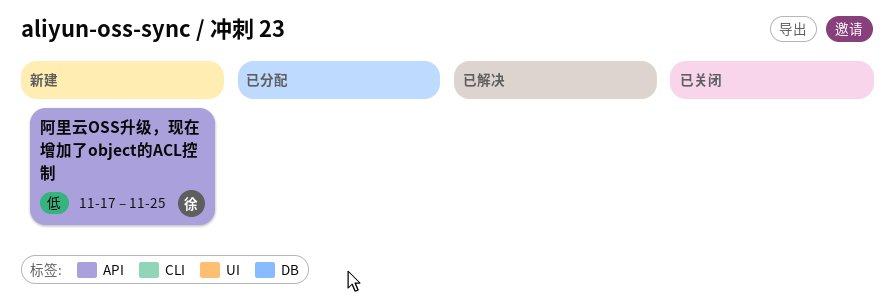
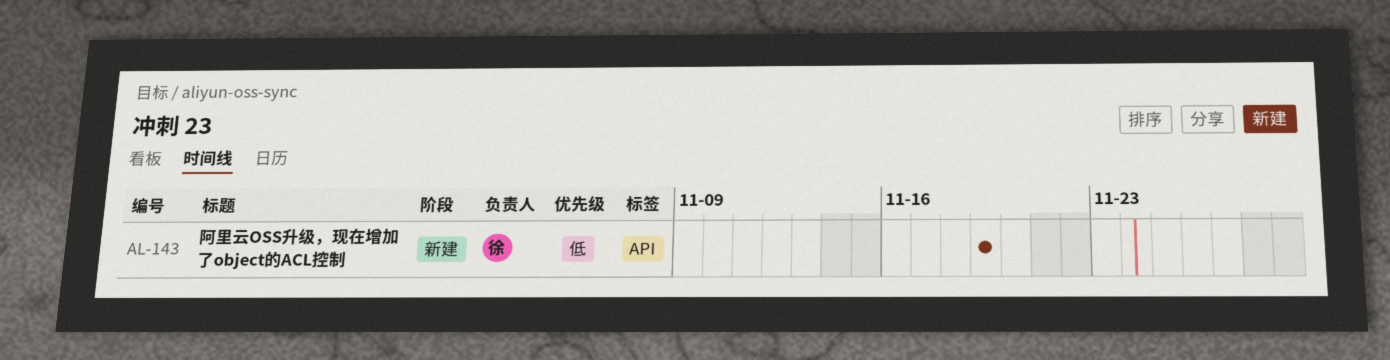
阿里云OSS升级，现在增加了object的ACL控制, start: Nov 17 -> Nov 19
阿里云OSS升级，现在增加了object的ACL控制, due: Nov 25 -> Nov 19

